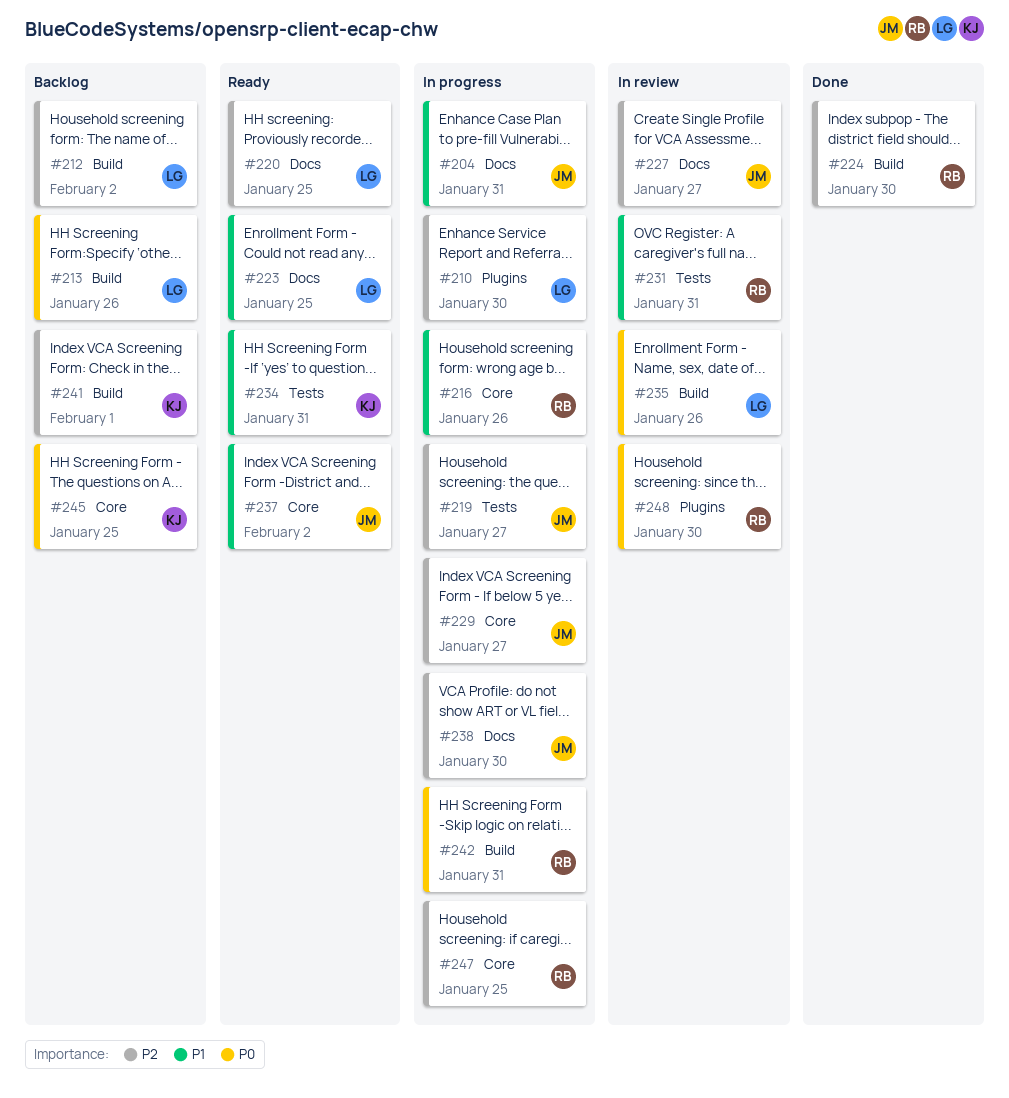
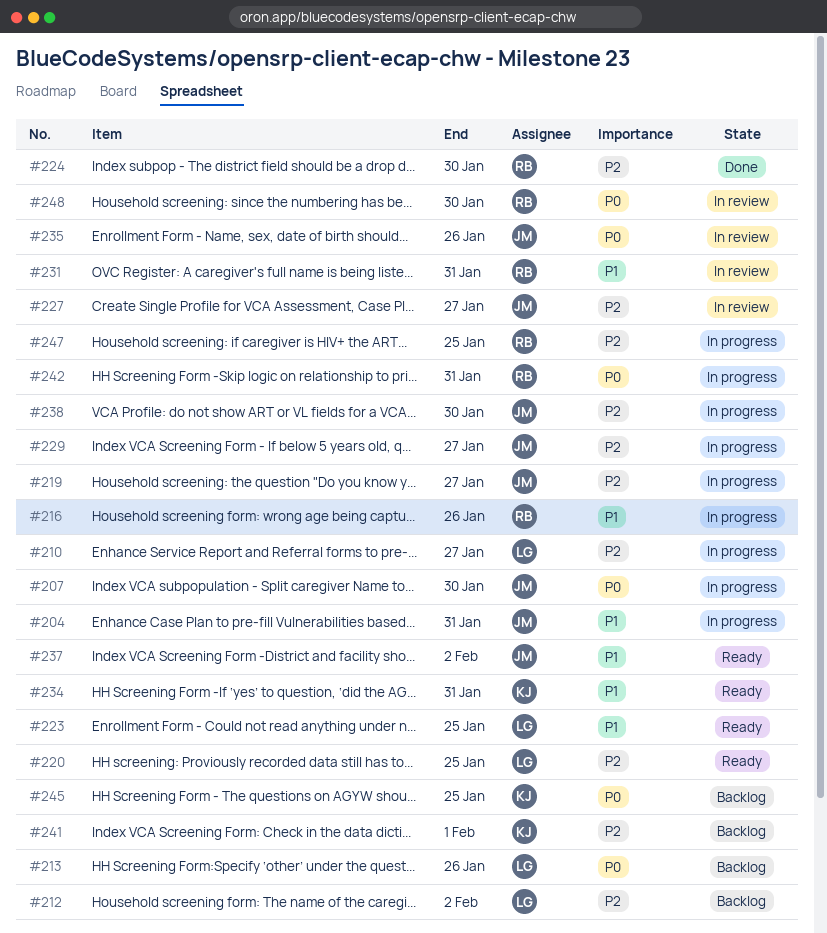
#207: none -> present
#210, due: Jan 30 -> Jan 27
#235, owner: LG -> JM

